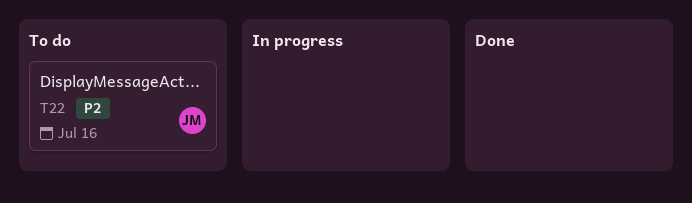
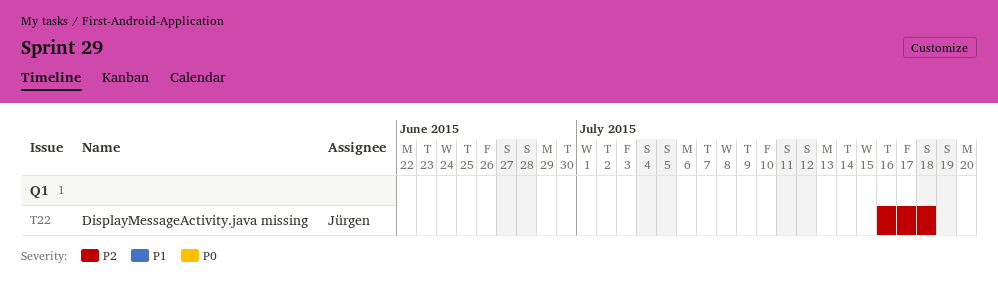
T22, due: Jul 16 -> Jul 18

